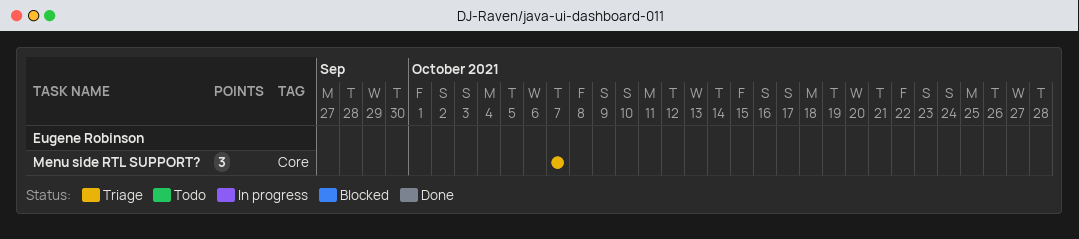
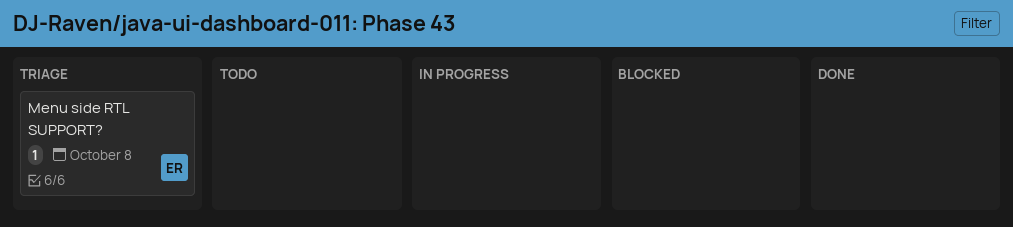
Menu side RTL SUPPORT?, estimate: 3 -> 1
Menu side RTL SUPPORT?, due: Oct 7 -> Oct 8

